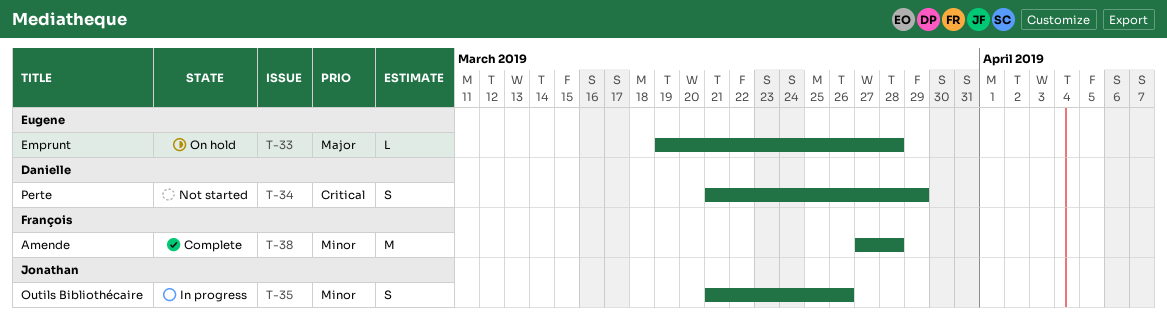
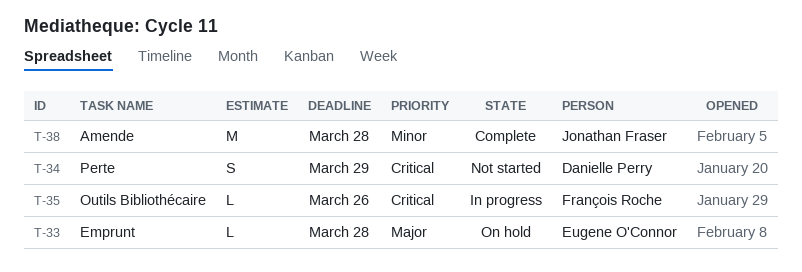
T-35, owner: Jonathan Fraser -> François Roche
T-35, priority: Minor -> Critical
T-35, estimate: S -> L
T-38, owner: François Roche -> Jonathan Fraser

